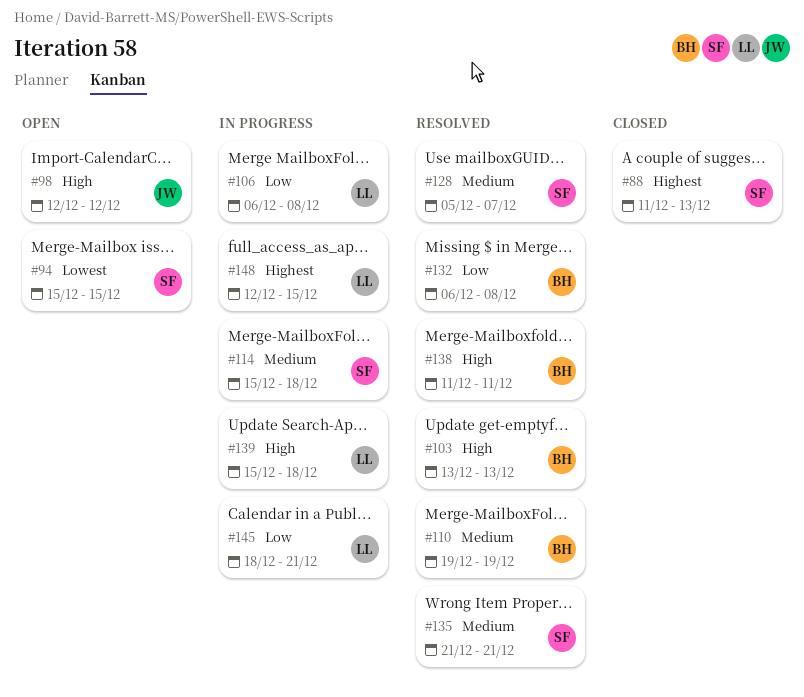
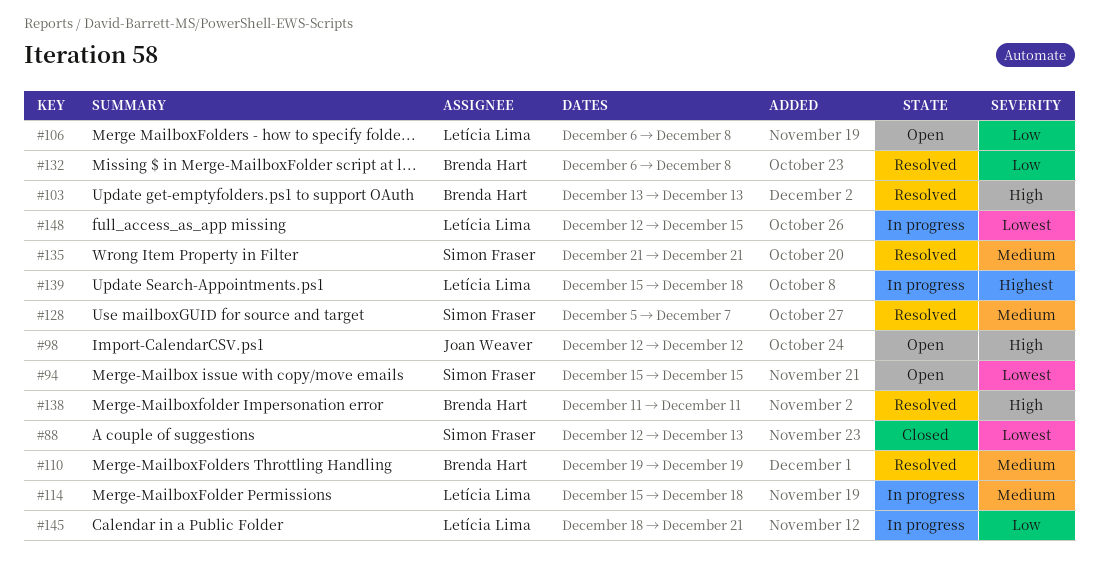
#88, priority: Highest -> Lowest
#88, start: Dec 11 -> Dec 12
#106, status: In progress -> Open
#114, owner: Simon Fraser -> Letícia Lima
#139, priority: High -> Highest
#148, priority: Highest -> Lowest

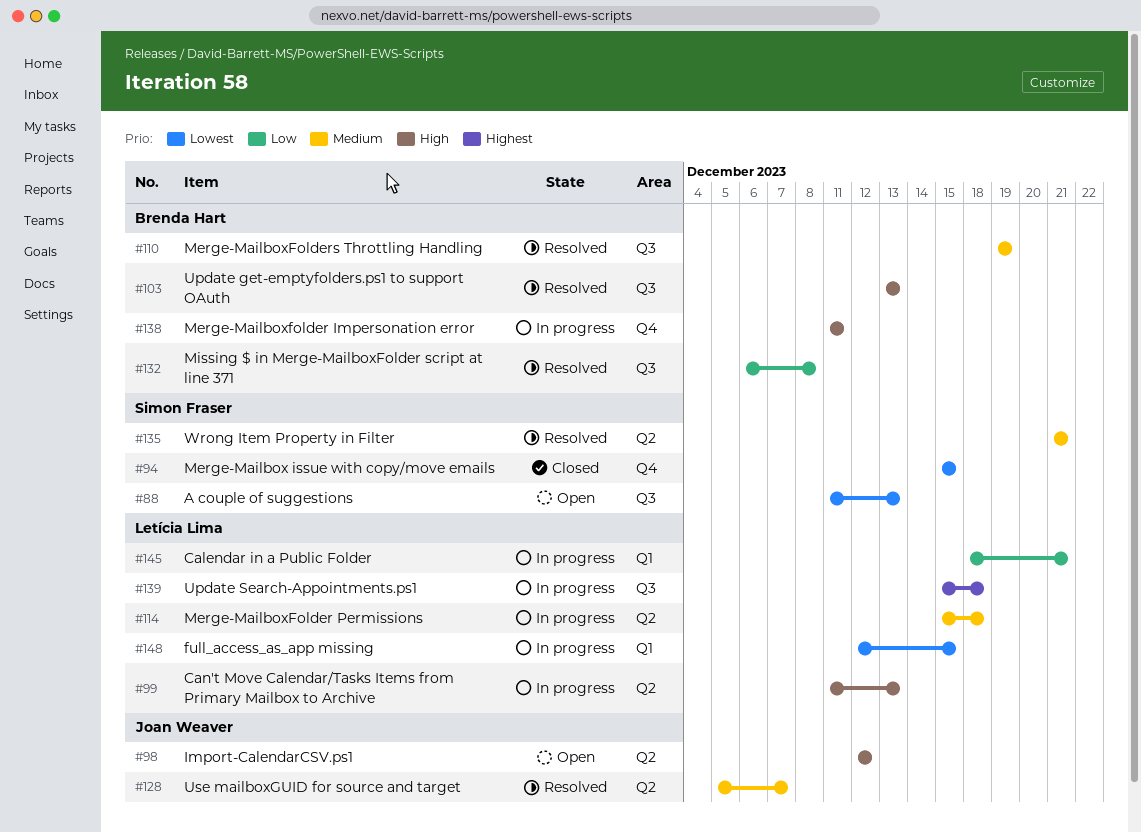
#88, status: Closed -> Open
#88, start: Dec 12 -> Dec 11
#94, status: Open -> Closed
#99: none -> present
#106: present -> none
#128, owner: Simon Fraser -> Joan Weaver
#138, status: Resolved -> In progress

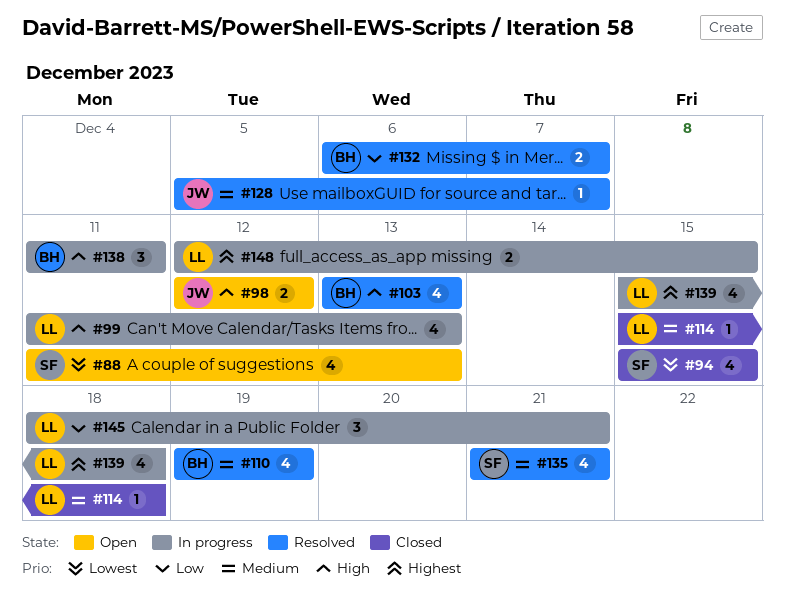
#114, status: In progress -> Closed
#132, due: Dec 8 -> Dec 7
#148, priority: Lowest -> Highest

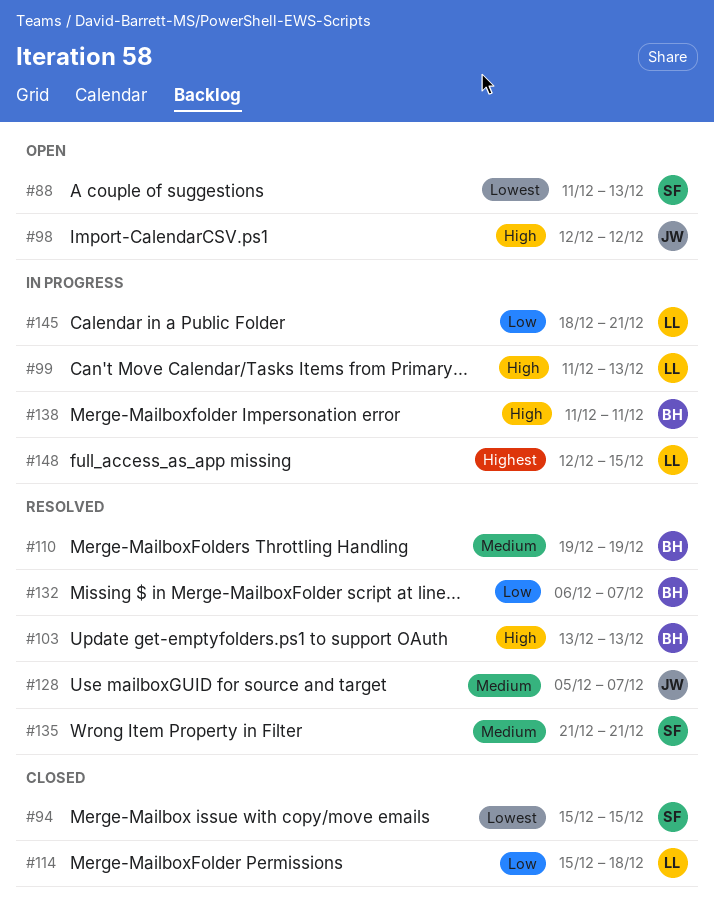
#114, priority: Medium -> Low
#139: present -> none

